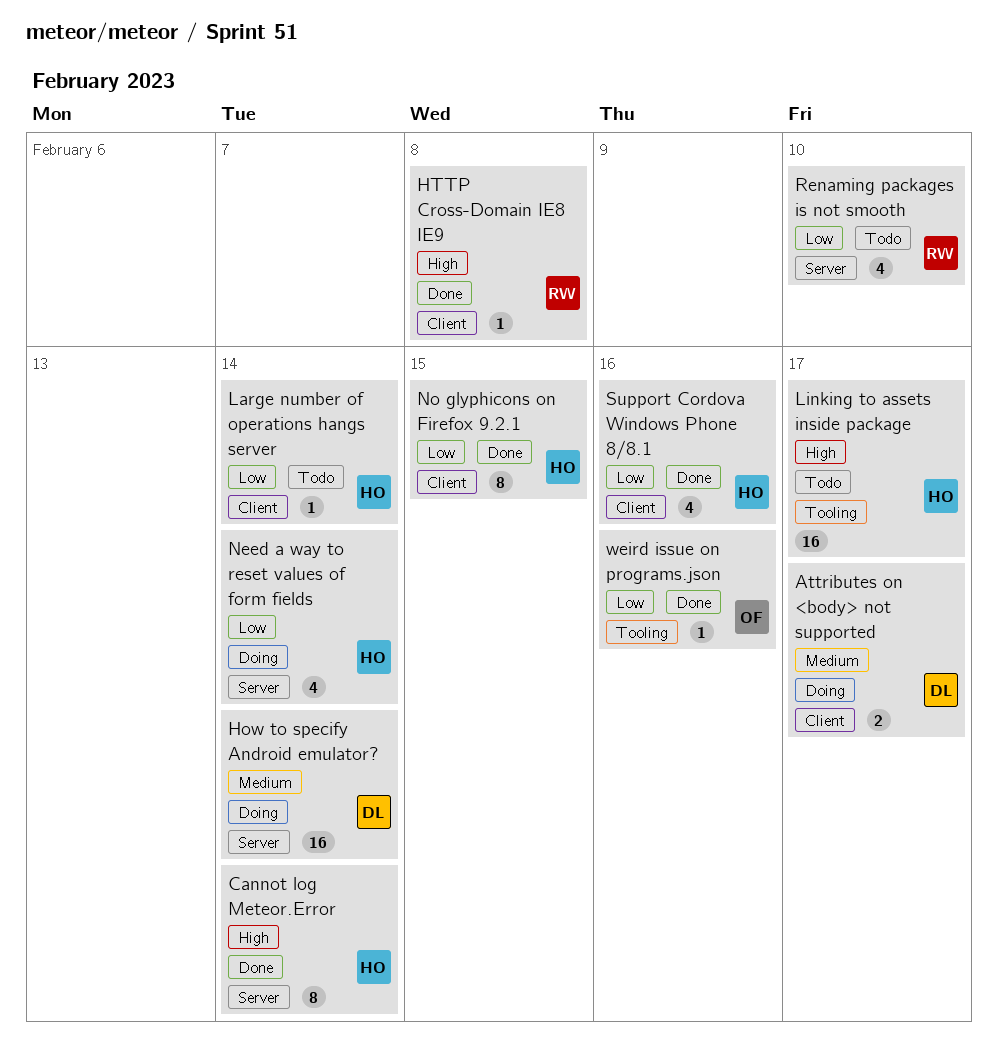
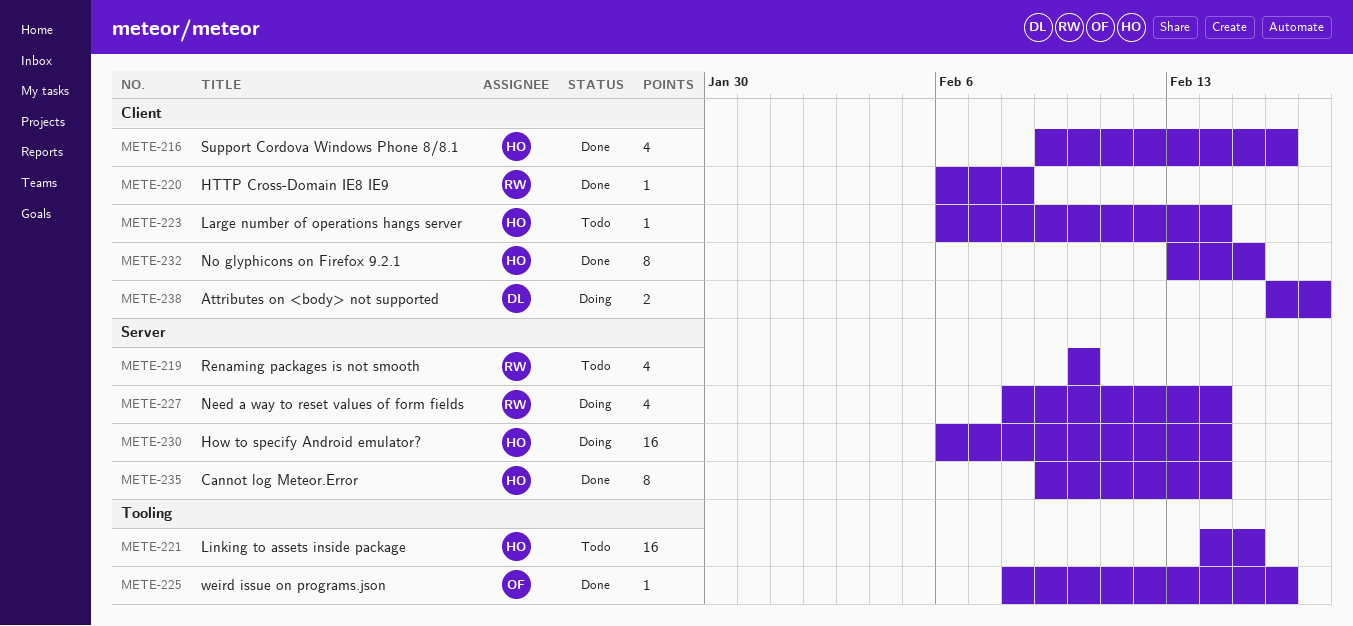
How to specify Android emulator?, owner: DL -> HO
Linking to assets inside package, due: Feb 17 -> Feb 15
Need a way to reset values of form fields, owner: HO -> RW

